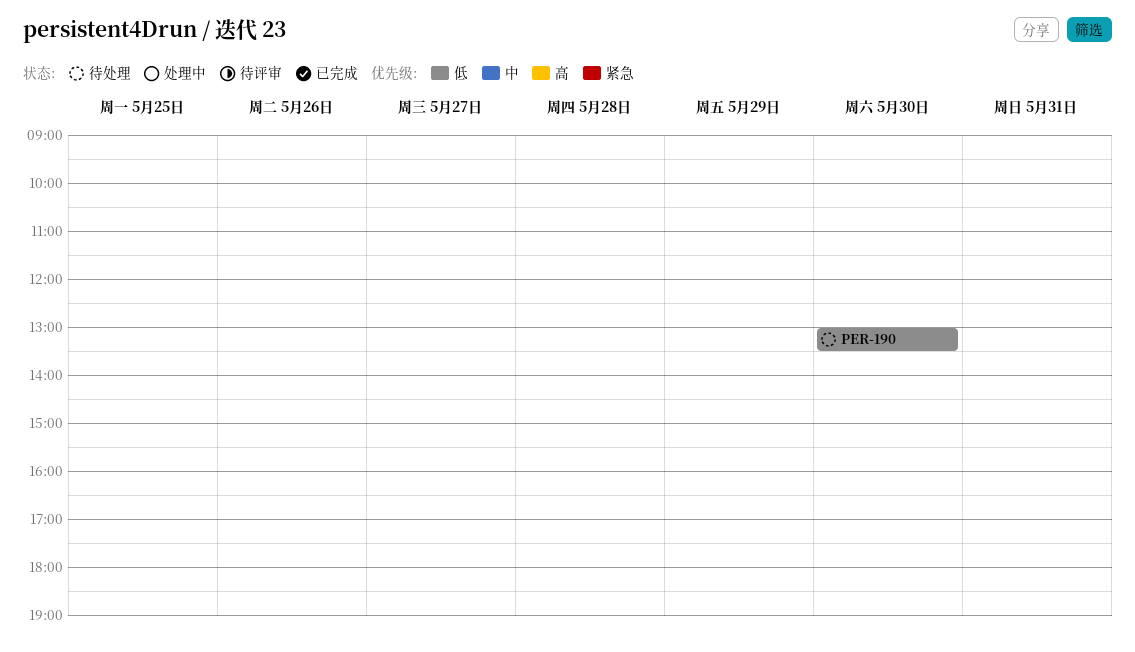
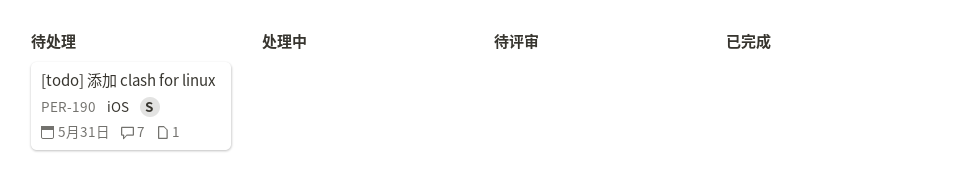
PER-190, day: May 30 -> May 31

